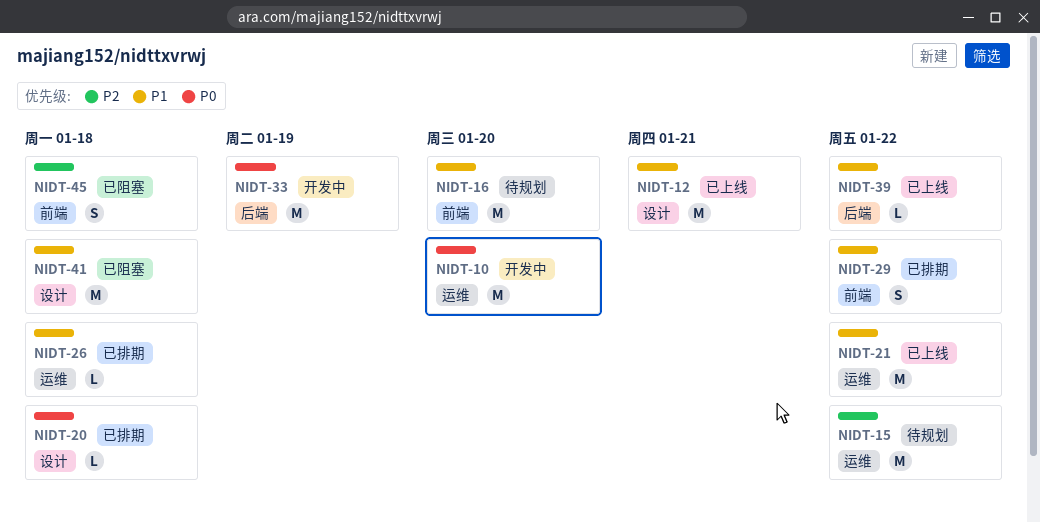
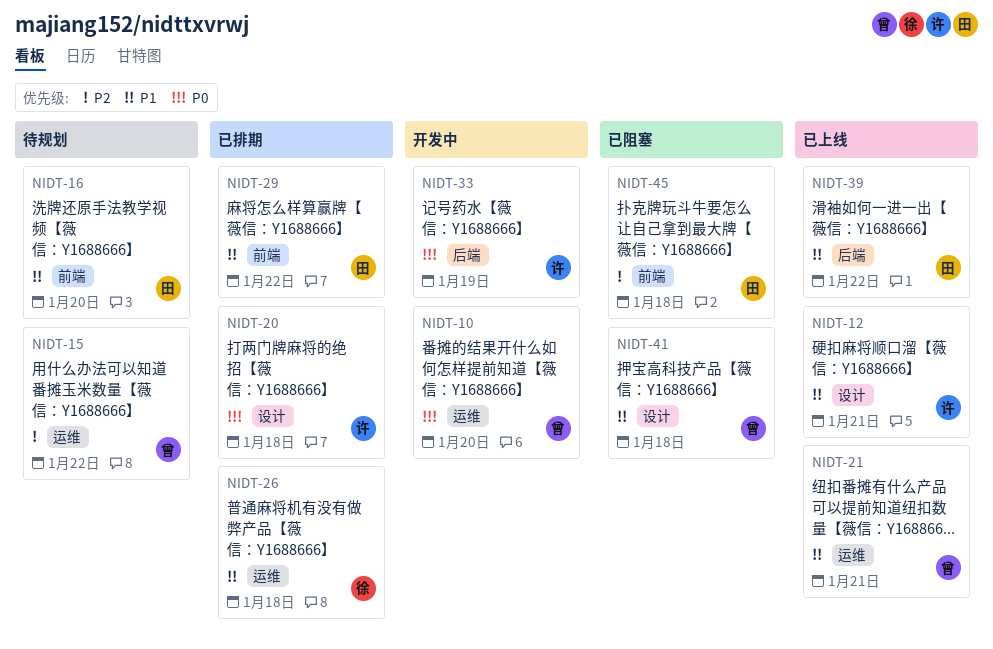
NIDT-21, due: Jan 22 -> Jan 21

